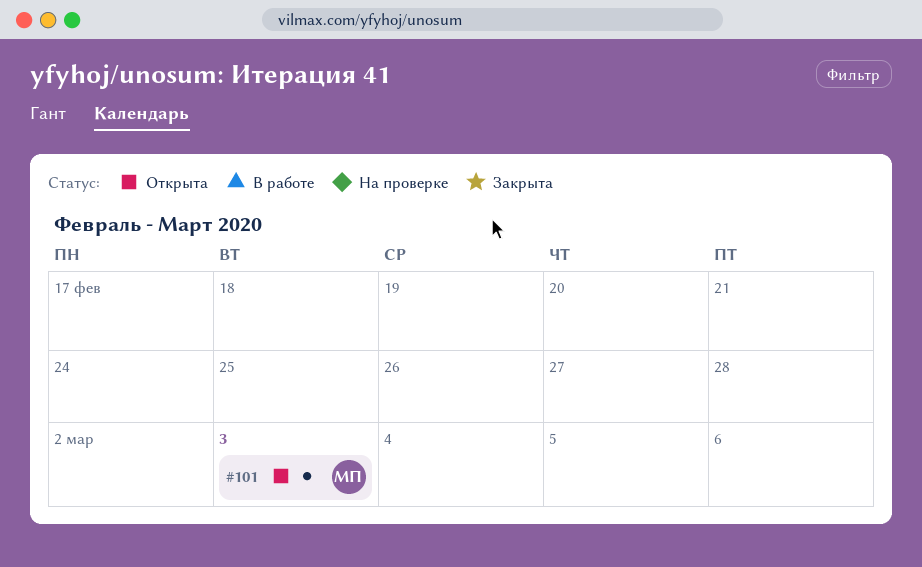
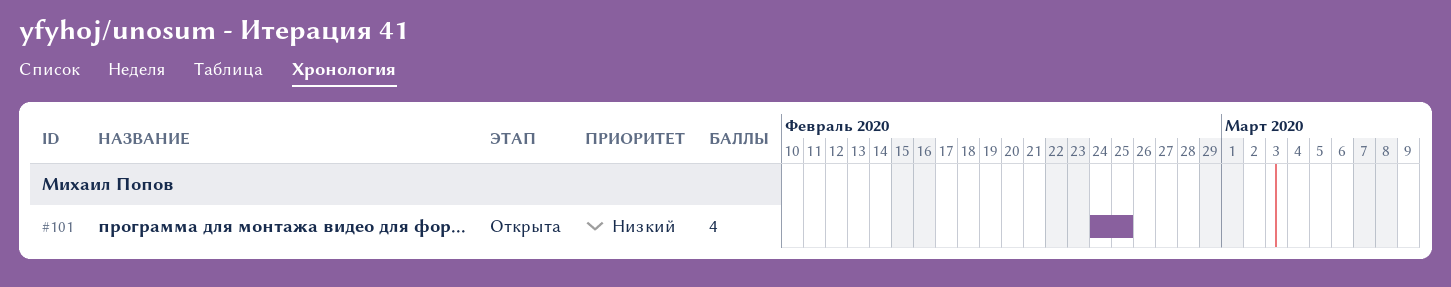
#101, estimate: 1 -> 4
#101, due: Mar 3 -> Feb 25

